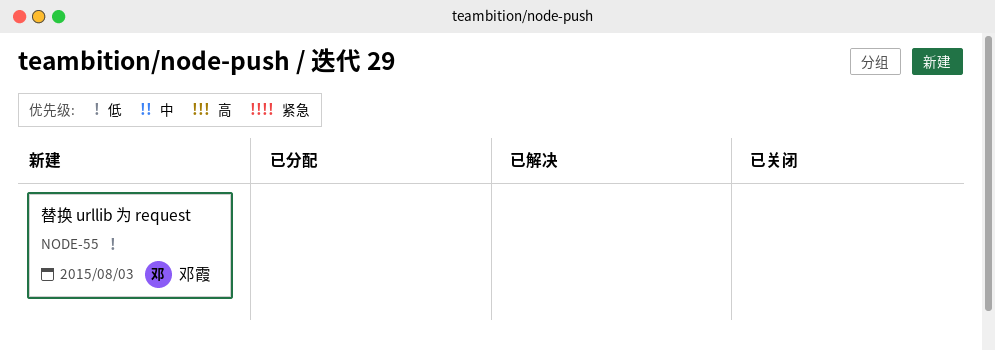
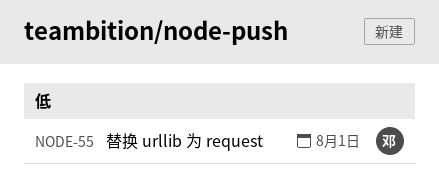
NODE-55, due: Aug 3 -> Aug 1

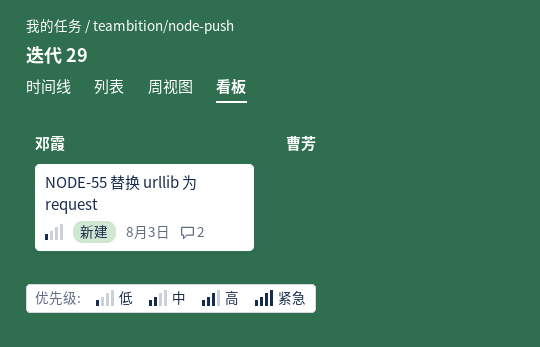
NODE-55, due: Aug 1 -> Aug 3

